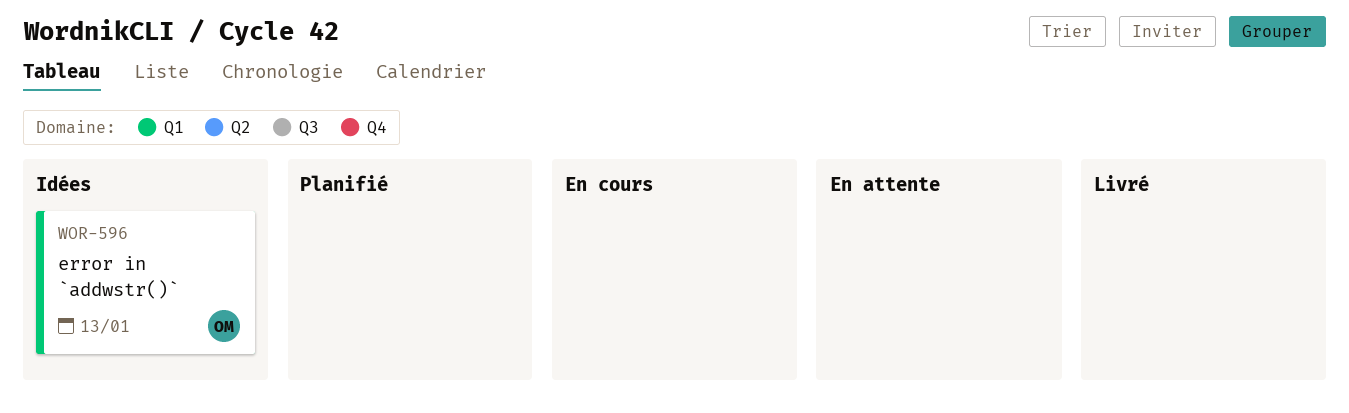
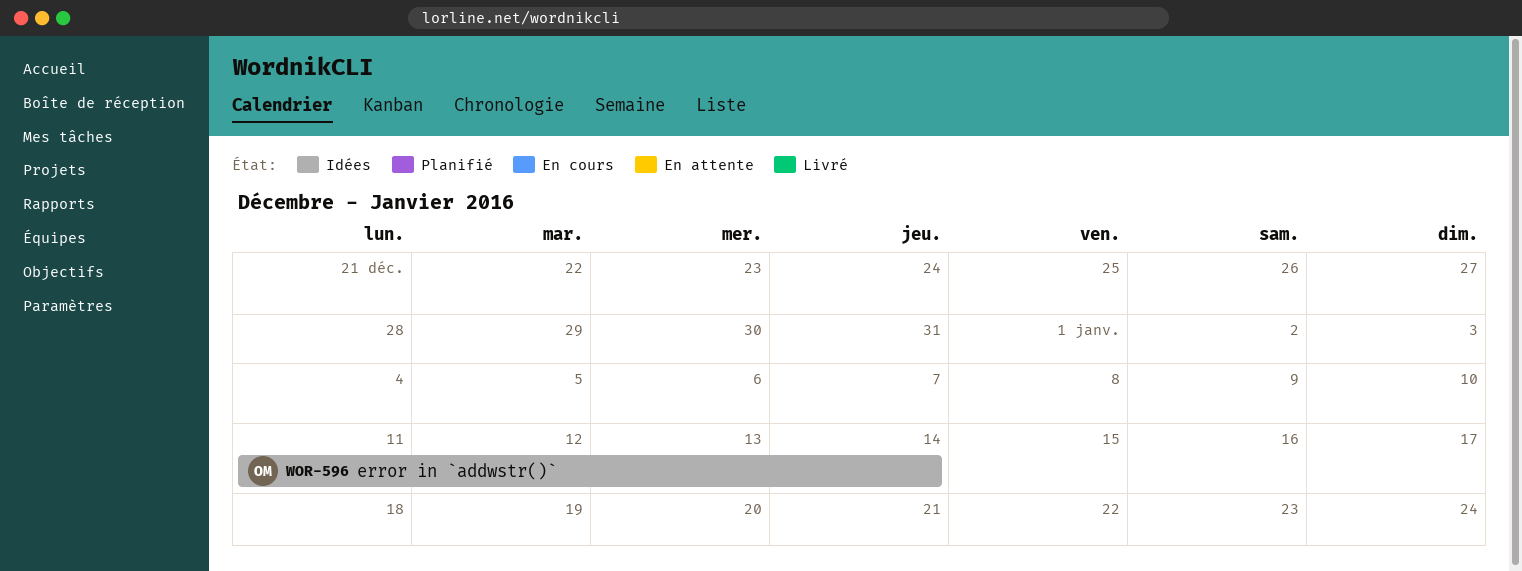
WOR-596, due: Jan 13 -> Jan 14

